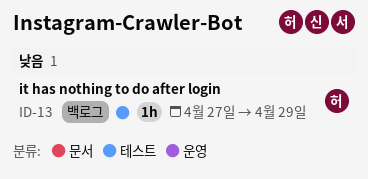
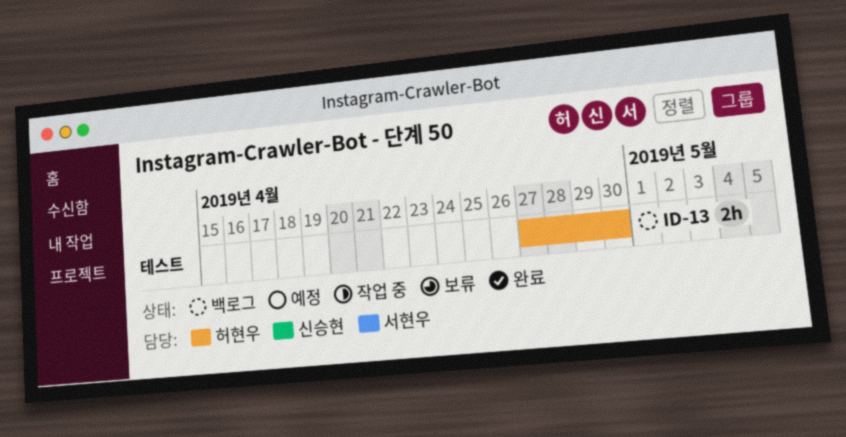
ID-13, estimate: 1h -> 2h
ID-13, due: Apr 29 -> Apr 30

